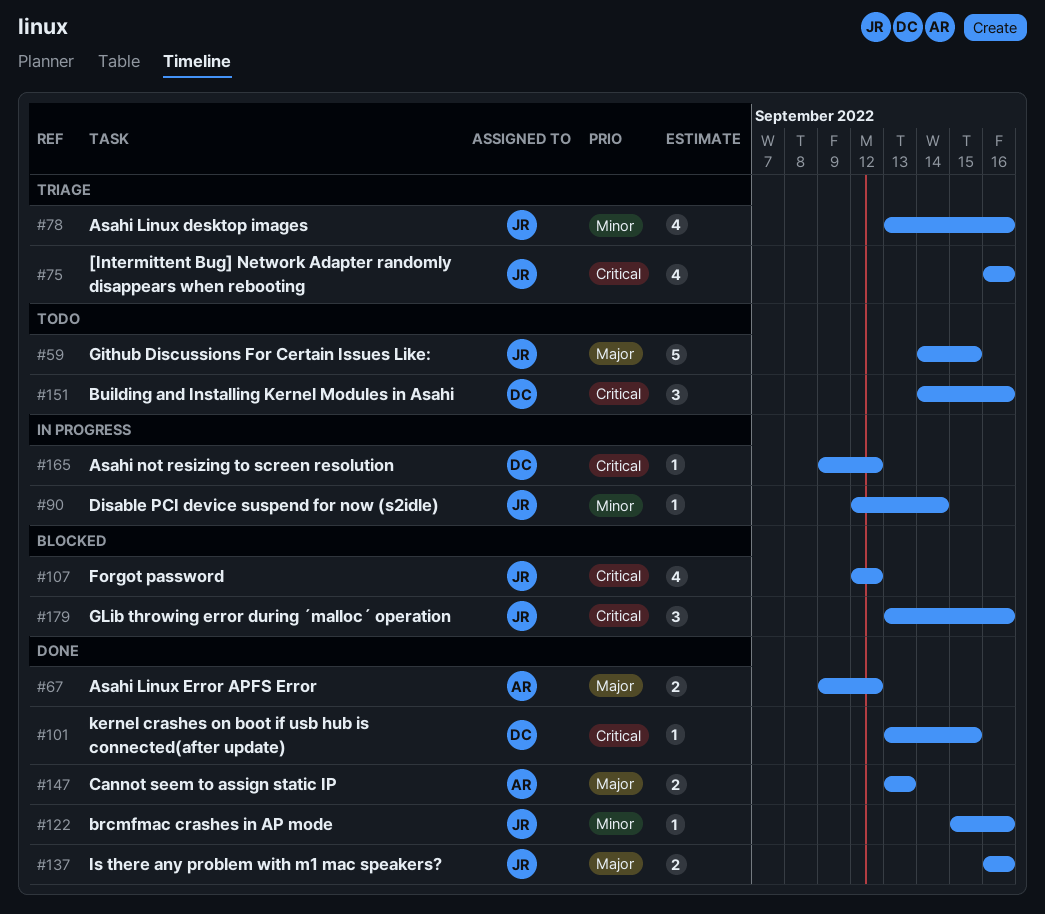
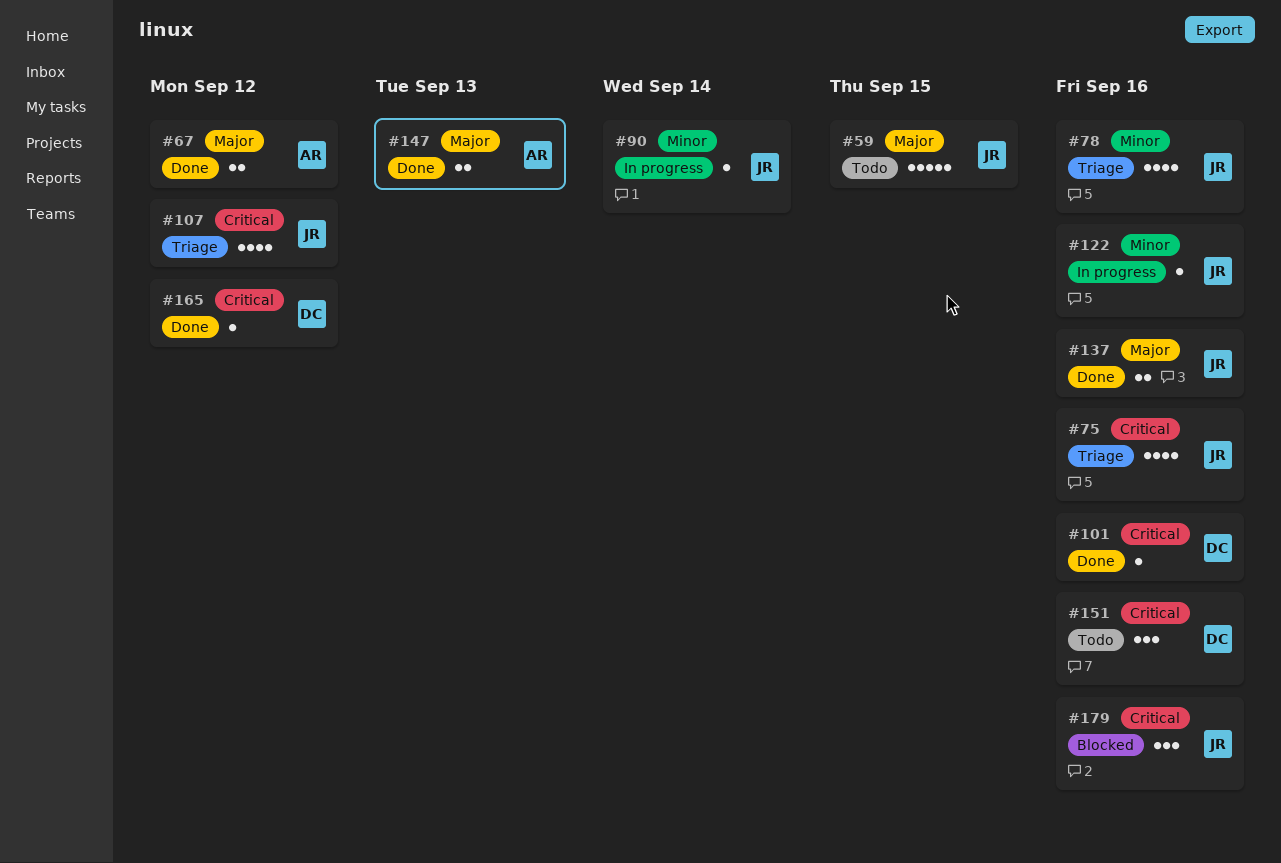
#101, due: Sep 15 -> Sep 16
#107, status: Blocked -> Triage
#122, status: Done -> In progress
#165, status: In progress -> Done

